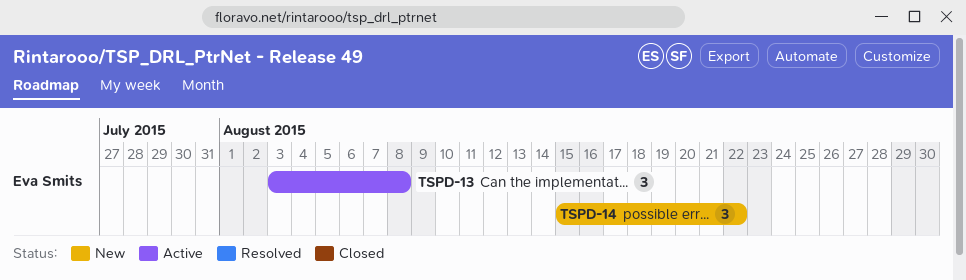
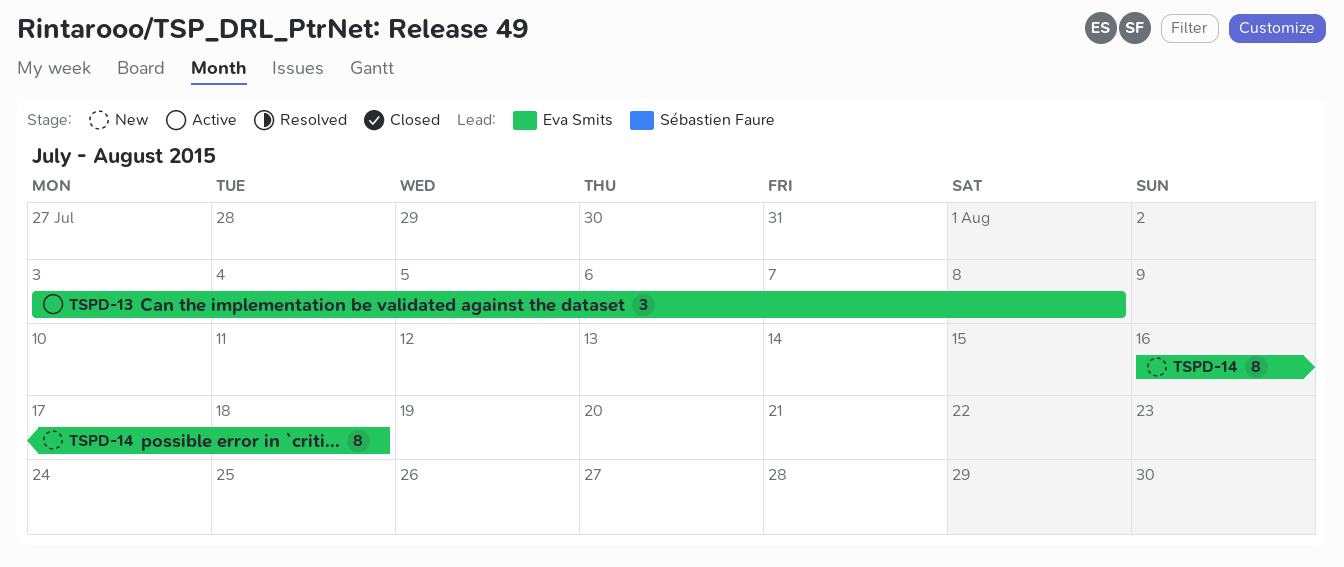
TSPD-14, estimate: 3 -> 8
TSPD-14, start: Aug 15 -> Aug 16
TSPD-14, due: Aug 22 -> Aug 18

